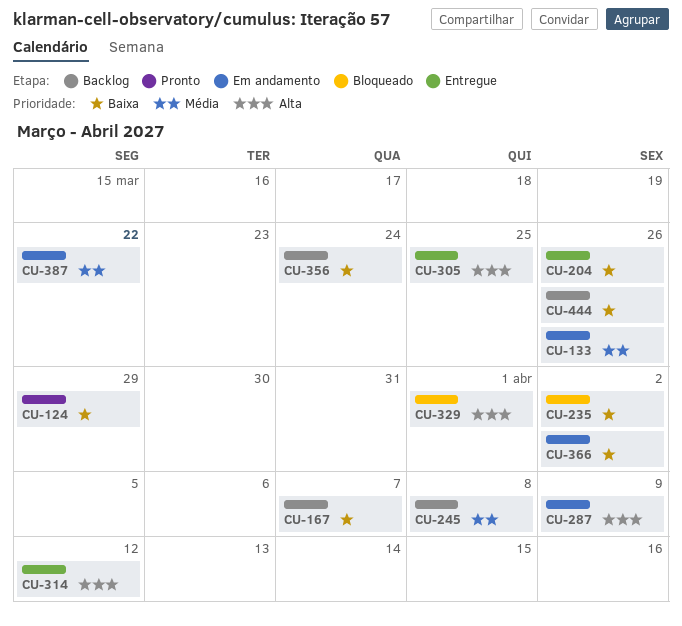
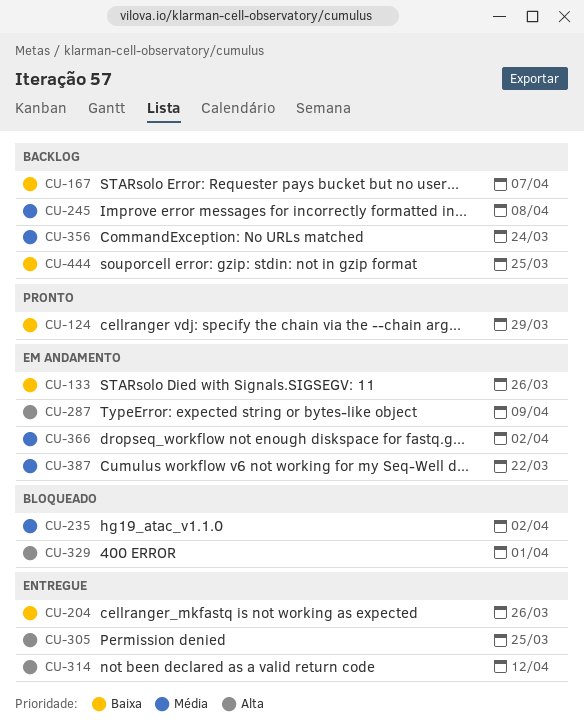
CU-133, priority: Média -> Baixa
CU-235, priority: Baixa -> Média
CU-356, priority: Baixa -> Média
CU-366, priority: Baixa -> Média
CU-444, due: Mar 26 -> Mar 25

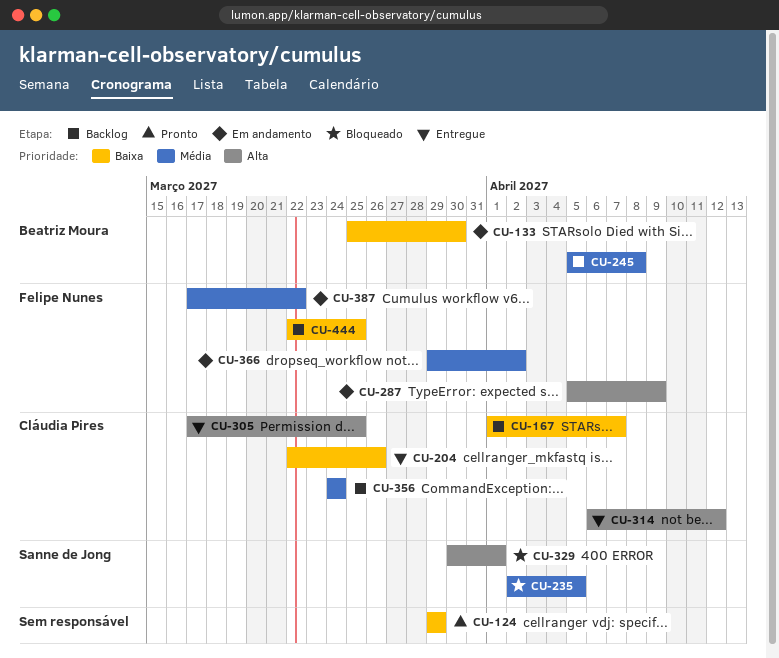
CU-133, due: Mar 26 -> Mar 30
CU-235, due: Apr 2 -> Apr 5

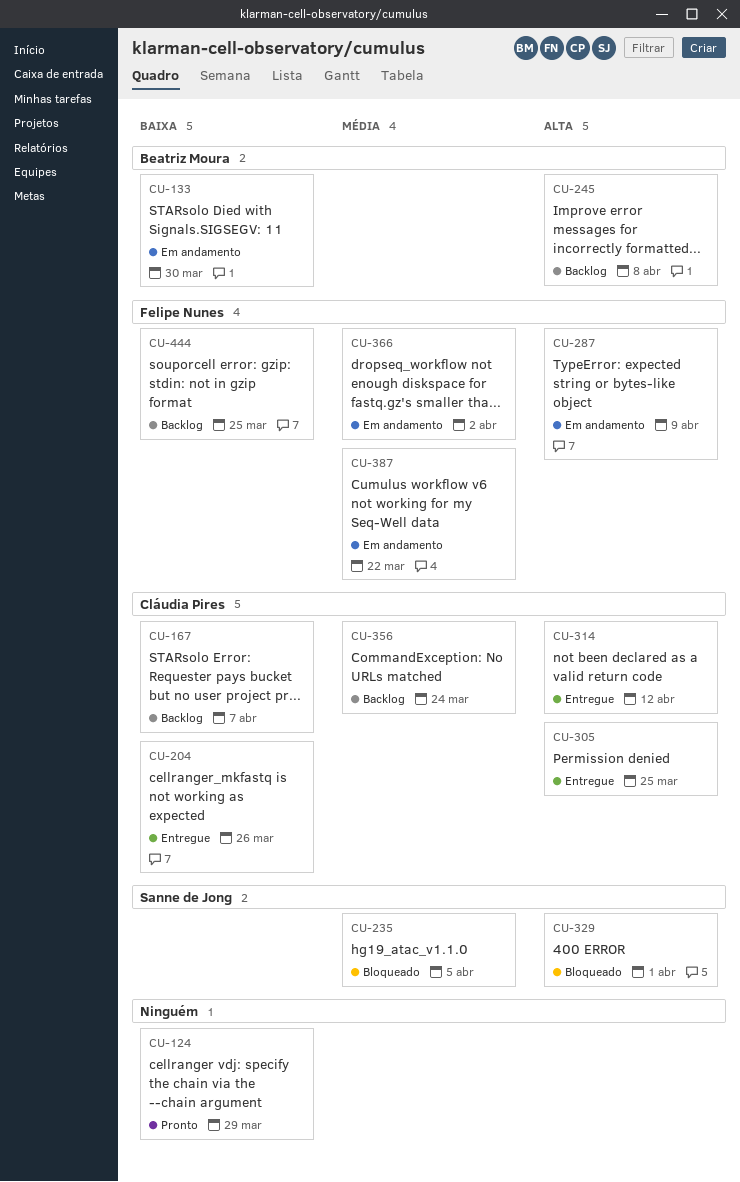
CU-245, priority: Média -> Alta

